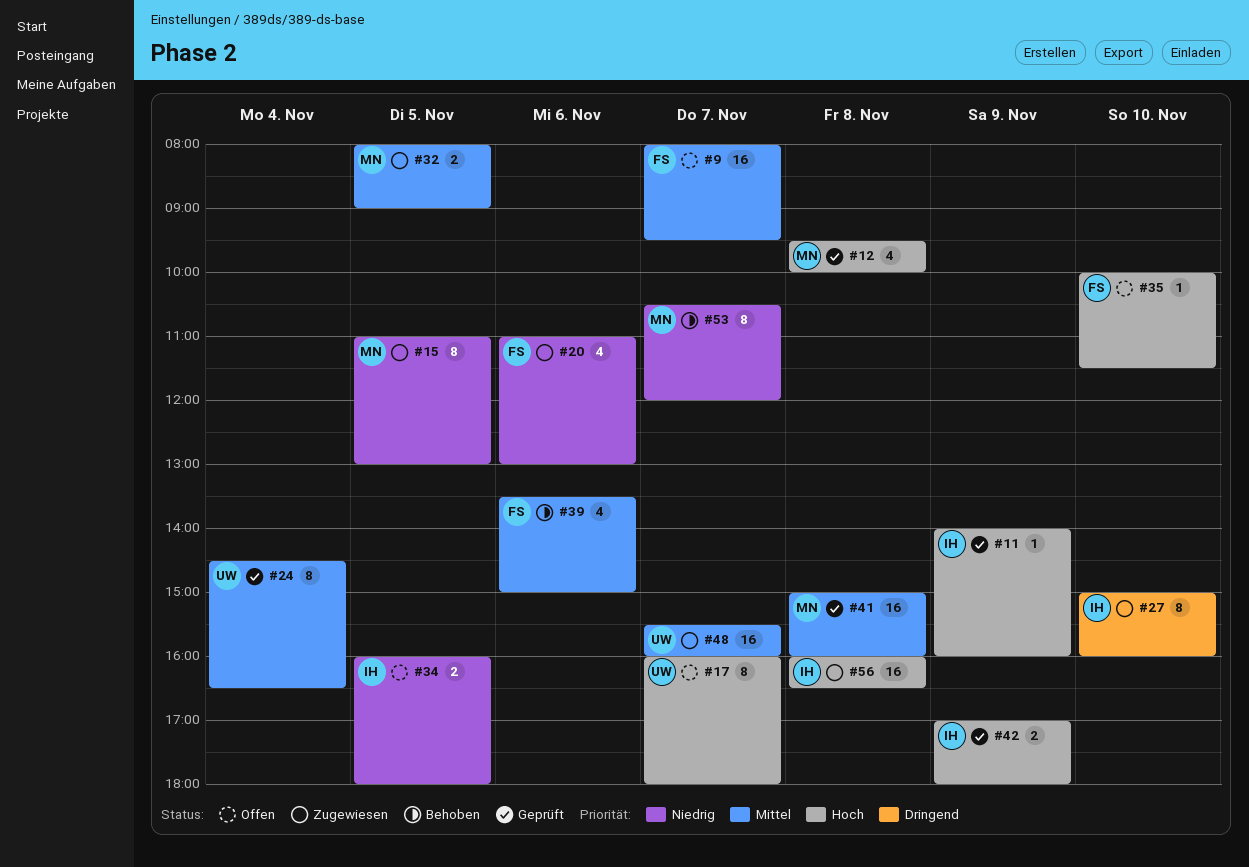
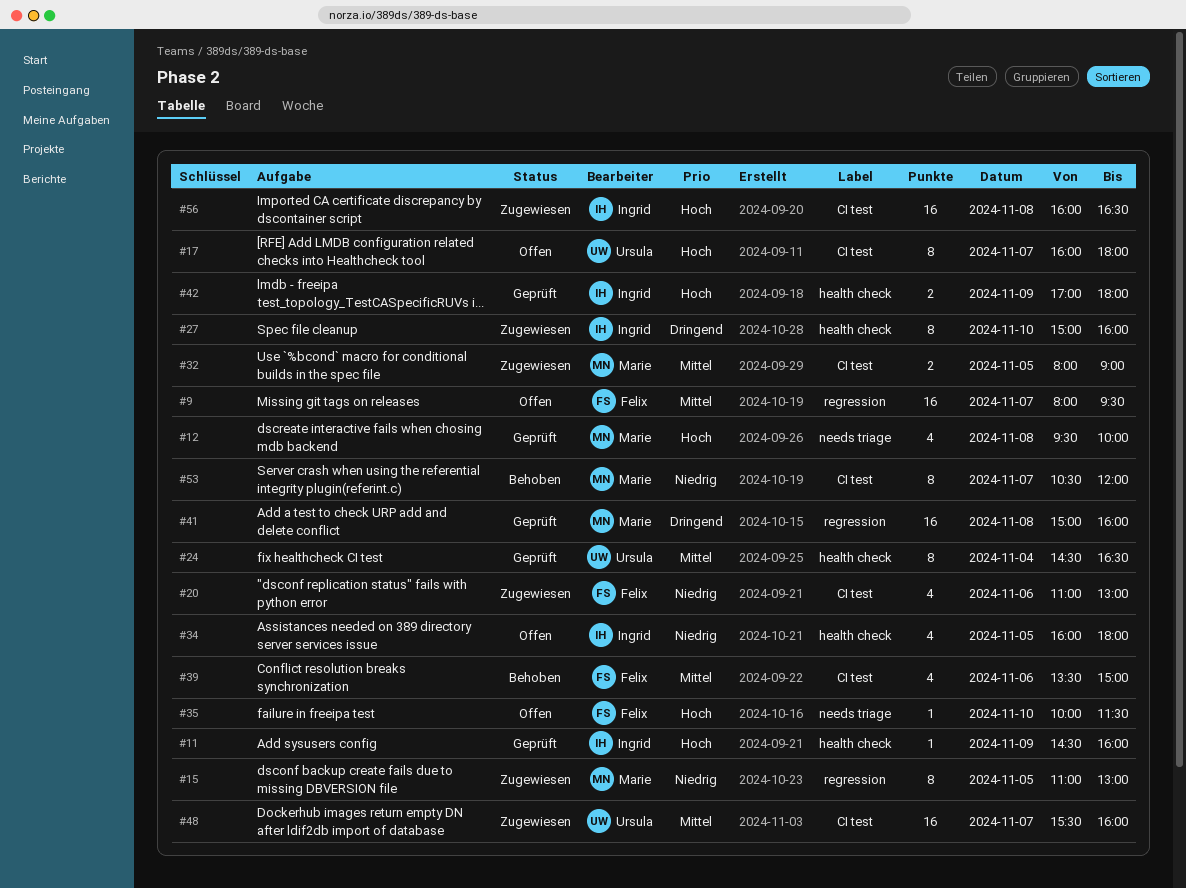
#11, begins: 14:00 -> 14:30
#34, estimate: 2 -> 4
#41, priority: Mittel -> Dringend

